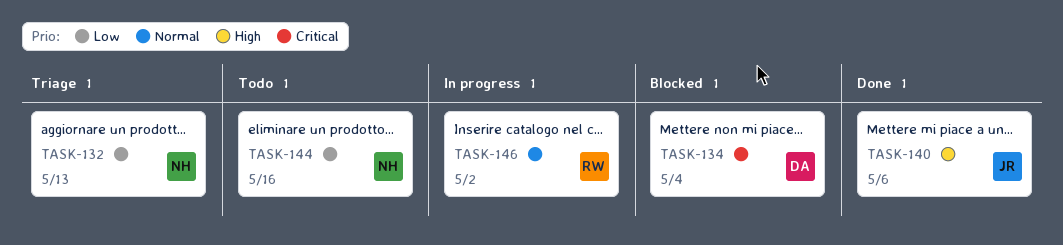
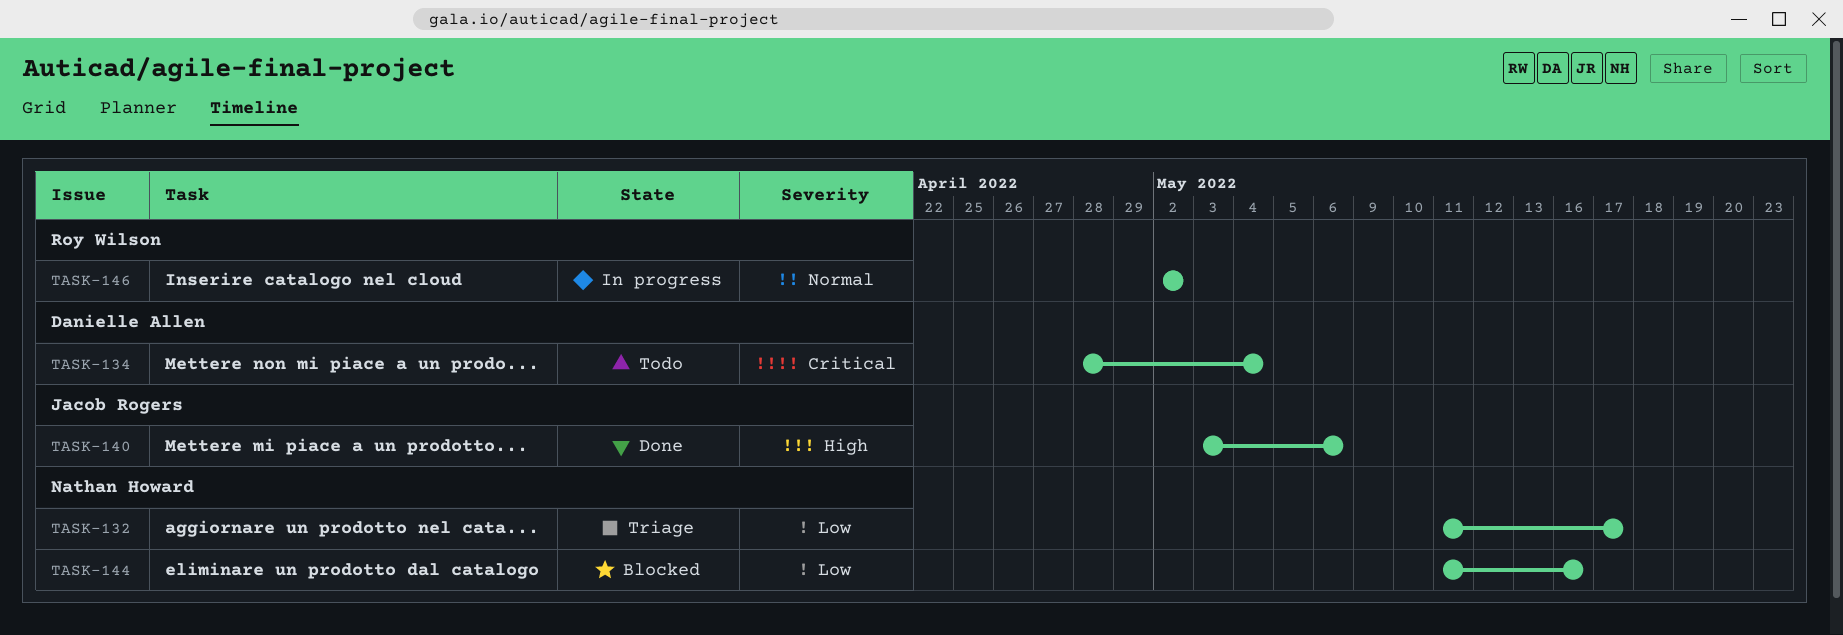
TASK-132, due: May 13 -> May 17
TASK-134, status: Blocked -> Todo
TASK-144, status: Todo -> Blocked

